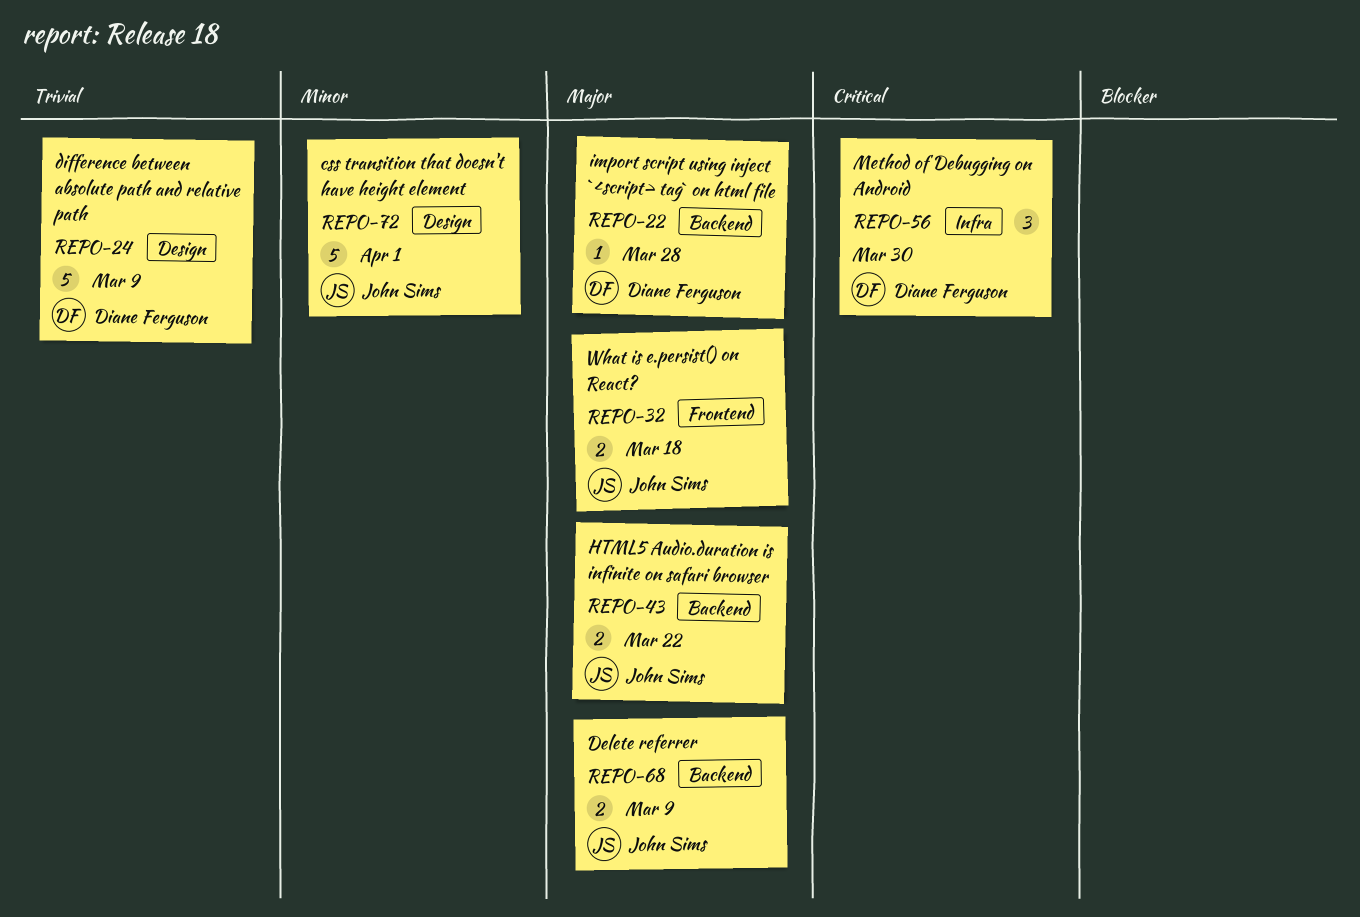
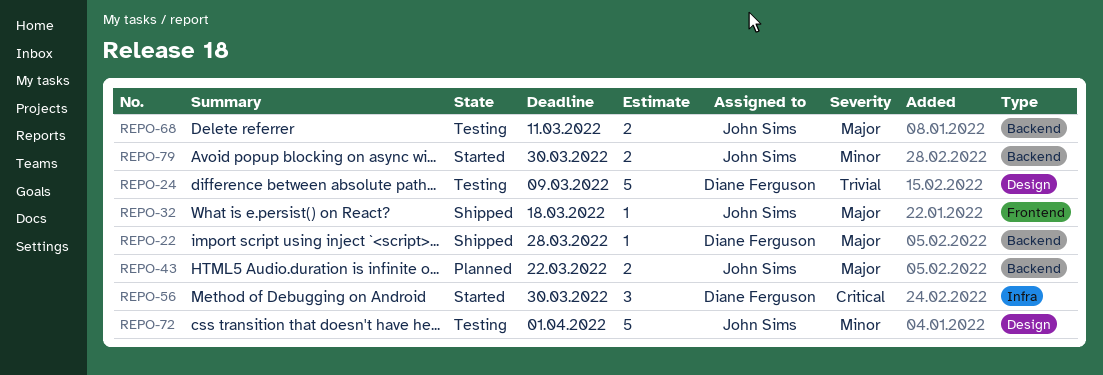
REPO-32, estimate: 2 -> 1
REPO-68, due: Mar 9 -> Mar 11
REPO-79: none -> present

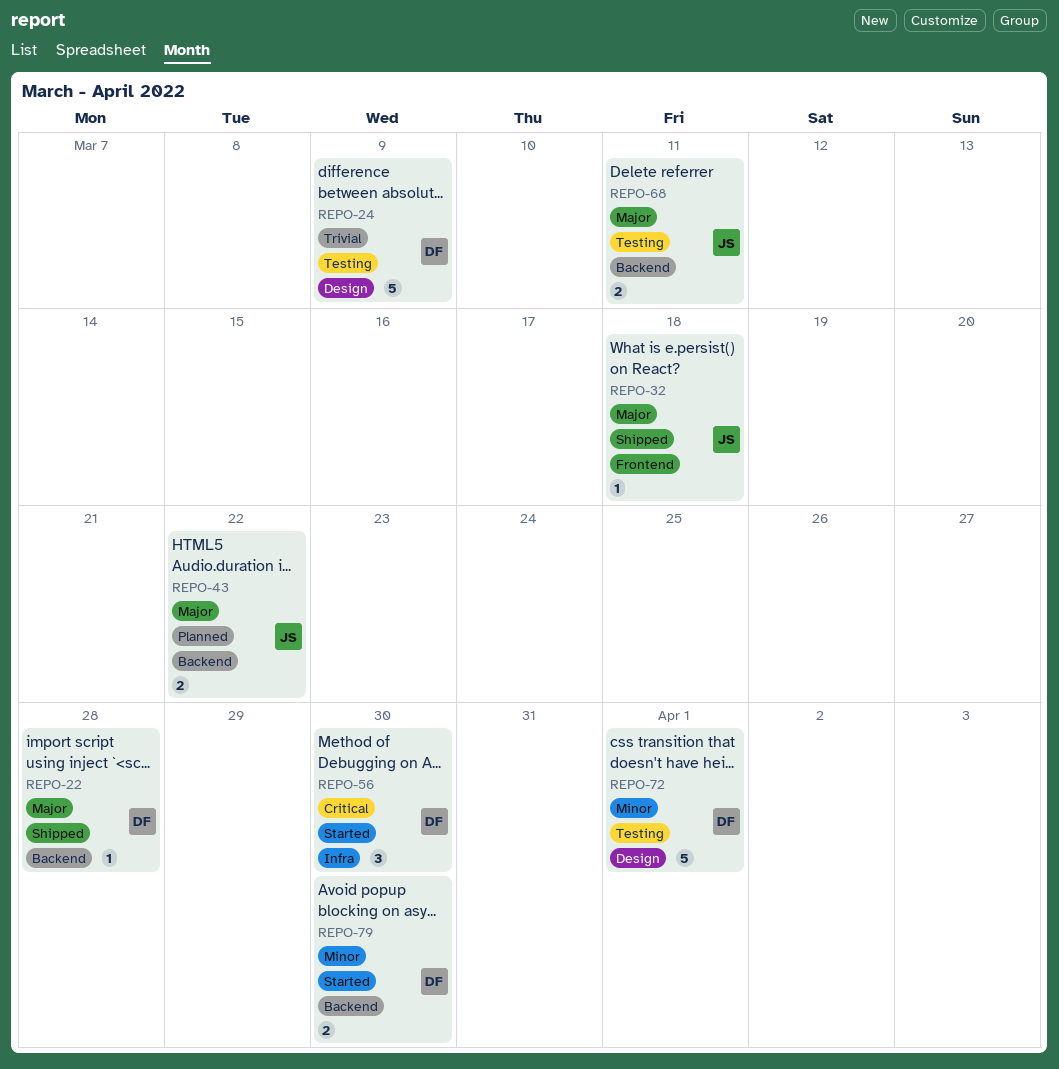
REPO-72, owner: John Sims -> Diane Ferguson
REPO-79, owner: John Sims -> Diane Ferguson

